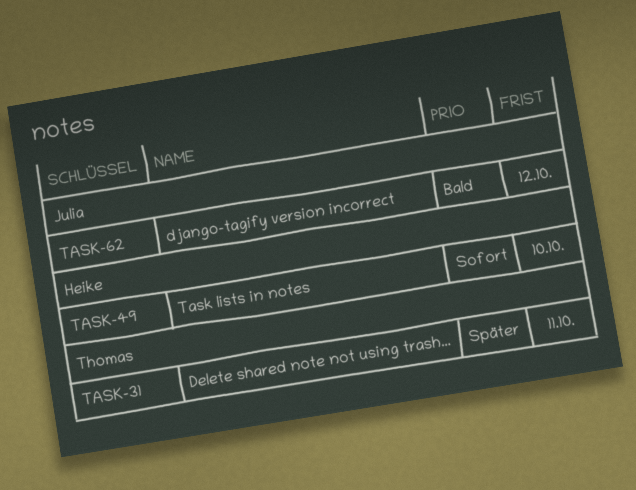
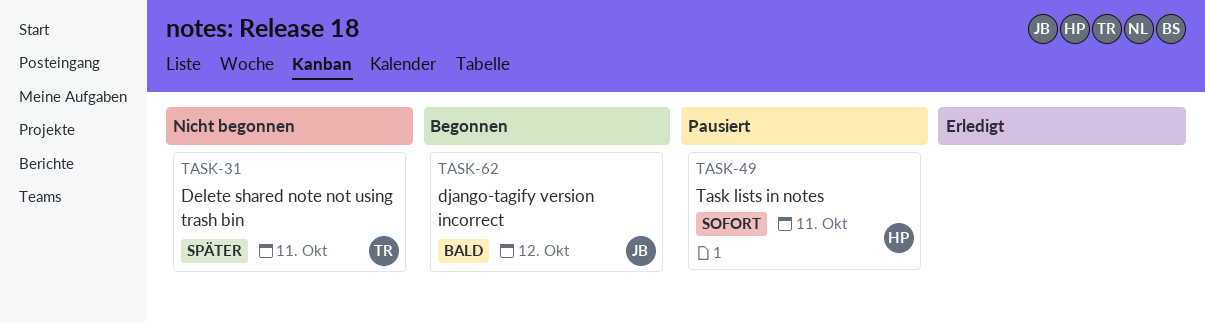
TASK-49, due: Oct 10 -> Oct 11

